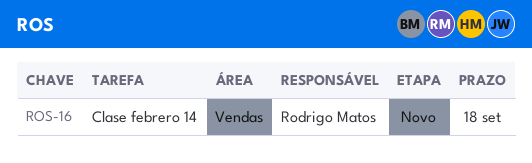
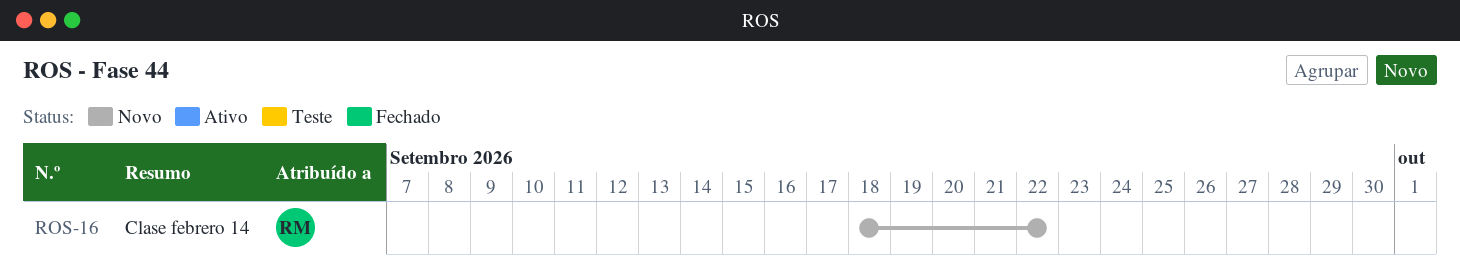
ROS-16, due: Sep 18 -> Sep 22

